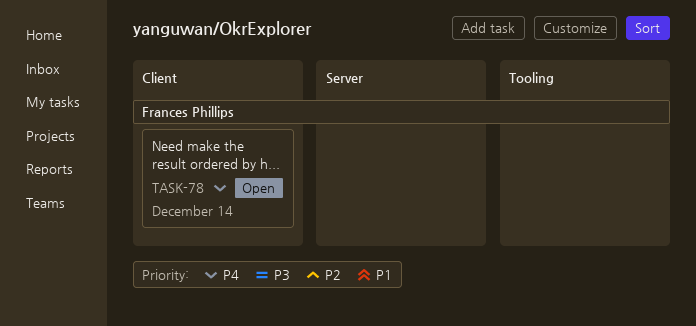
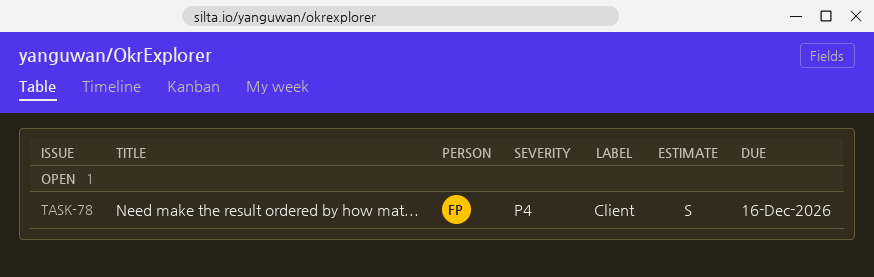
TASK-78, due: Dec 14 -> Dec 16

